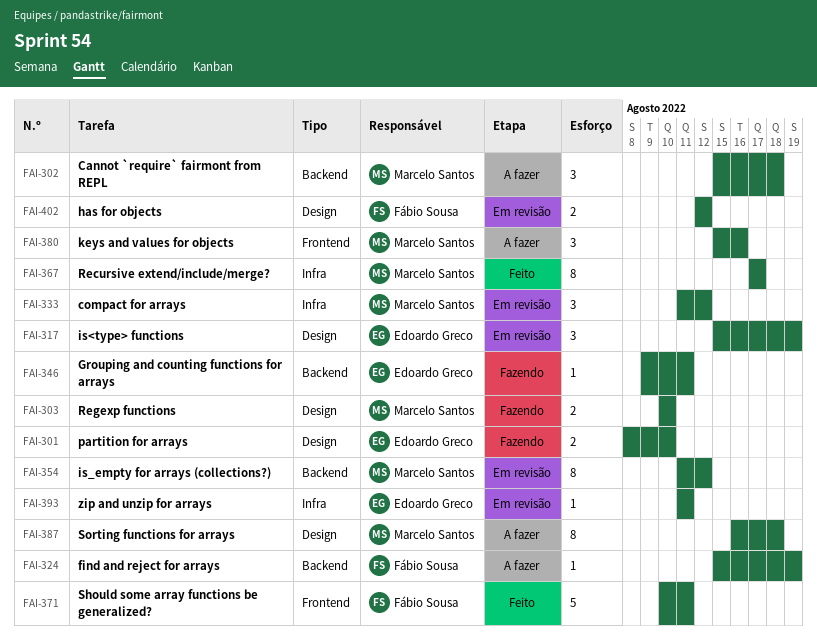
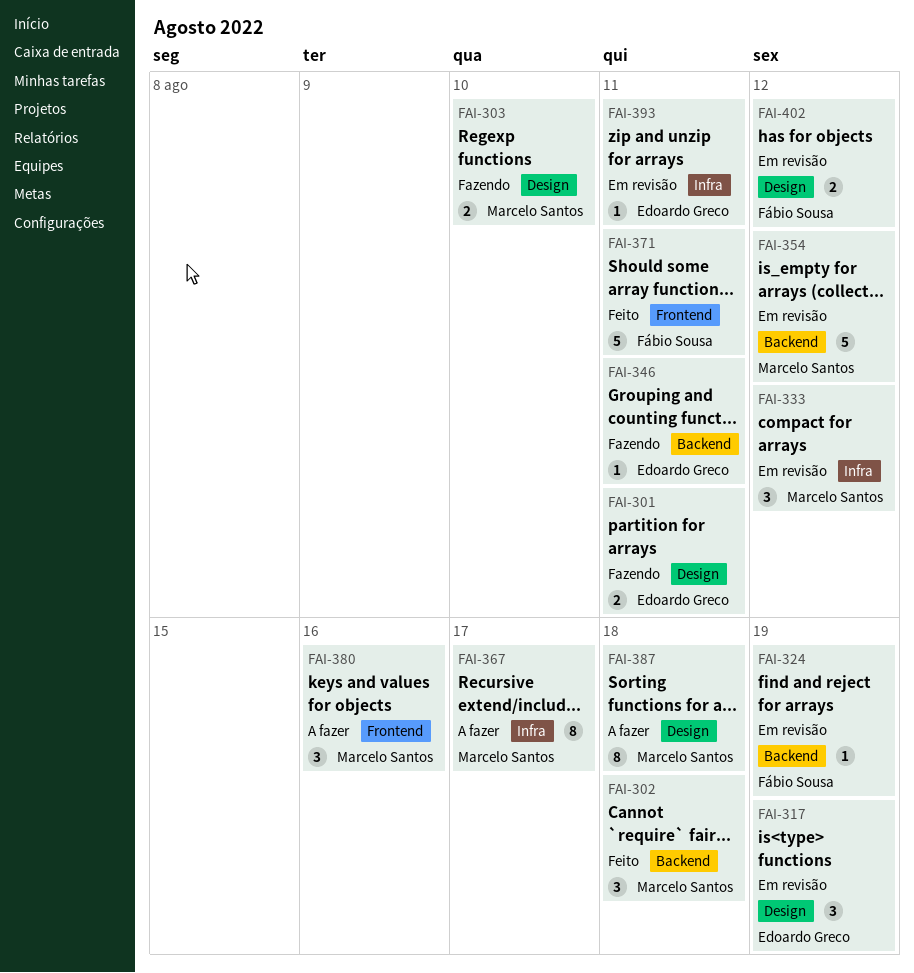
FAI-301, due: Aug 10 -> Aug 11
FAI-302, status: A fazer -> Feito
FAI-324, status: A fazer -> Em revisão
FAI-354, estimate: 8 -> 5
FAI-367, status: Feito -> A fazer

